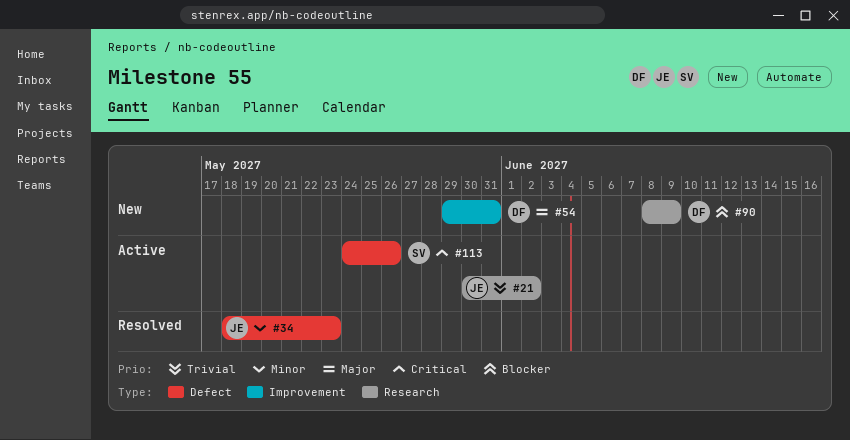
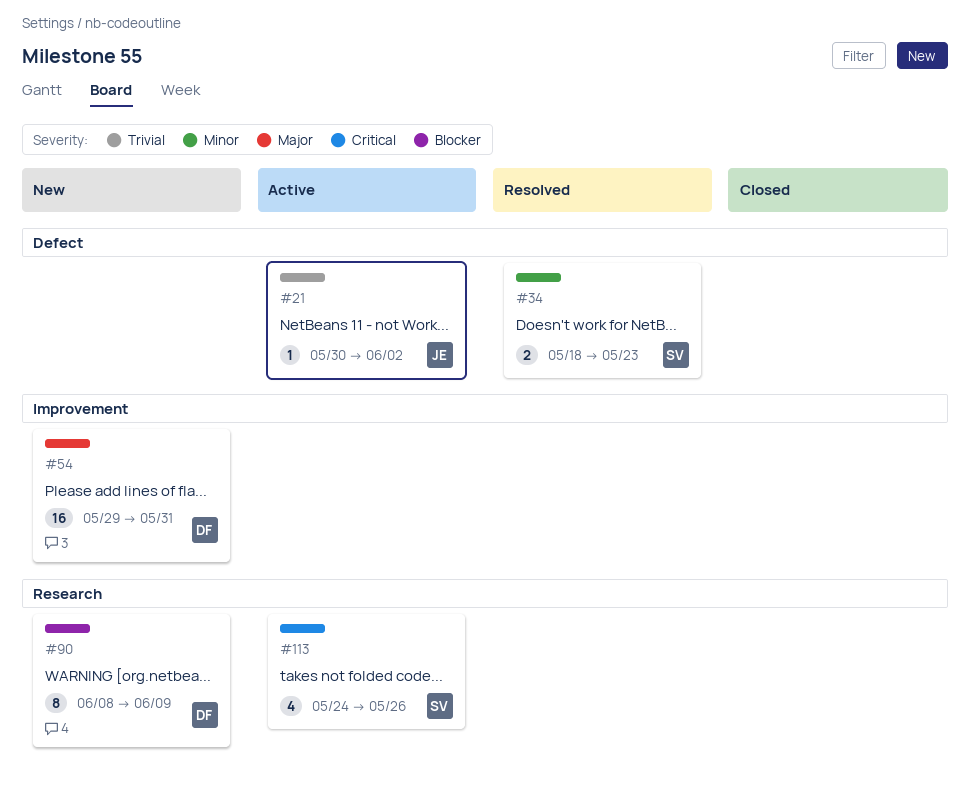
#21, label: Research -> Defect
#34, owner: JE -> SV
#113, label: Defect -> Research

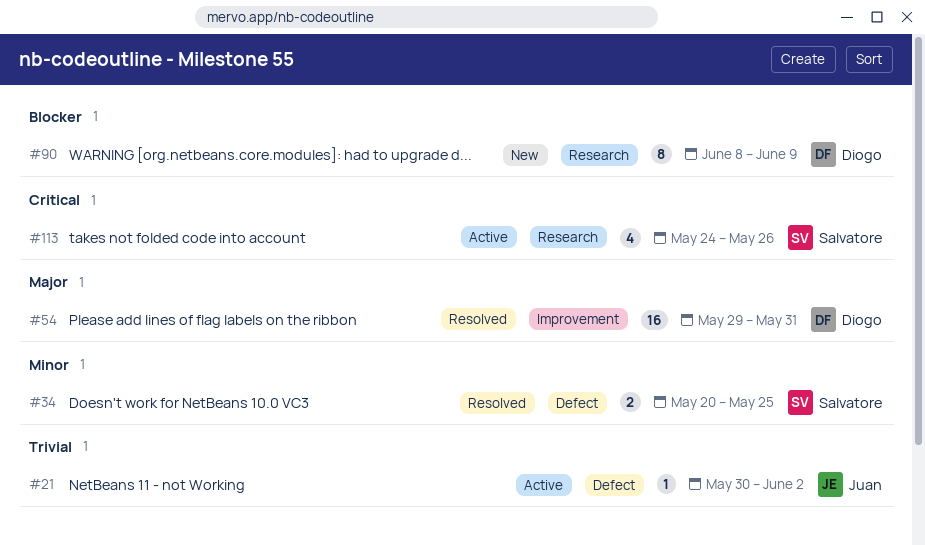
#34, start: May 18 -> May 20
#34, due: May 23 -> May 25
#54, status: New -> Resolved

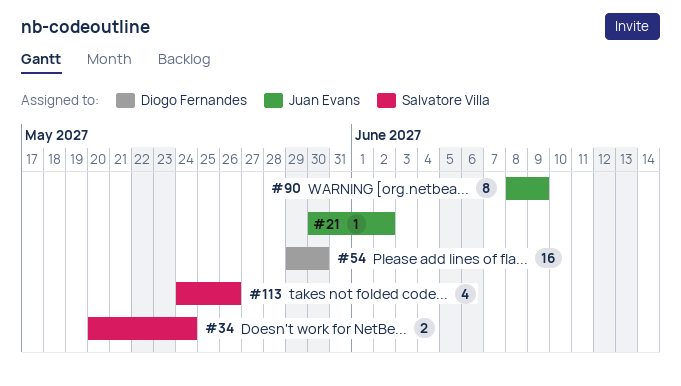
#34, due: May 25 -> May 24
#54, due: May 31 -> May 30
#90, owner: Diogo Fernandes -> Juan Evans

